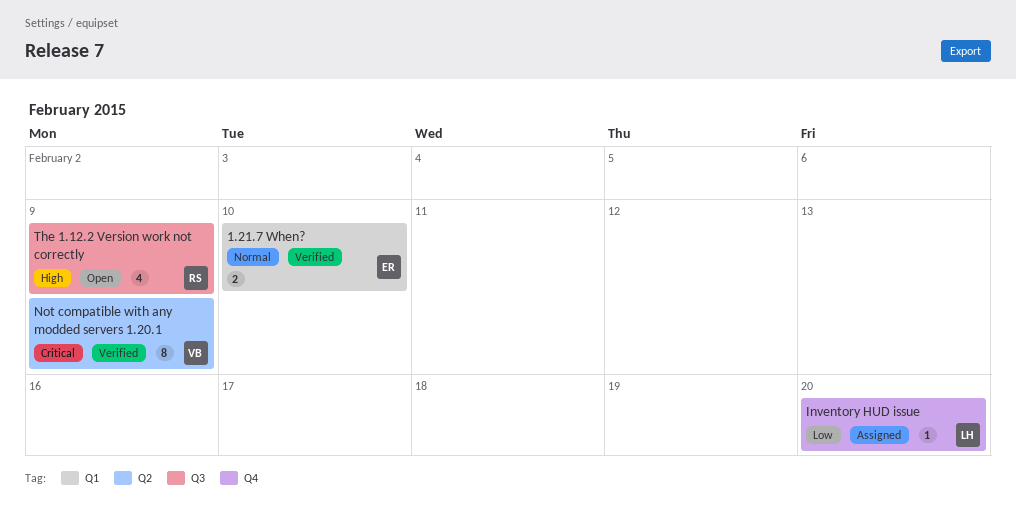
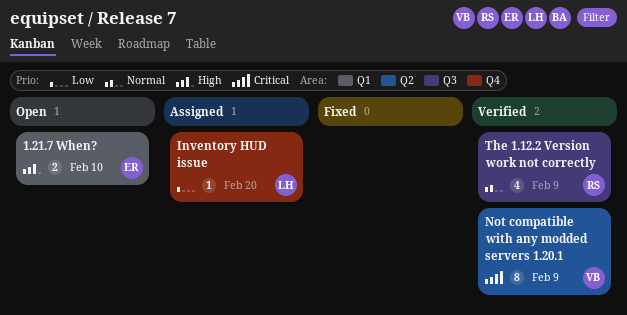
1.21.7 When?, status: Verified -> Open
1.21.7 When?, priority: Normal -> High
The 1.12.2 Version work not correctly, status: Open -> Verified
The 1.12.2 Version work not correctly, priority: High -> Normal

